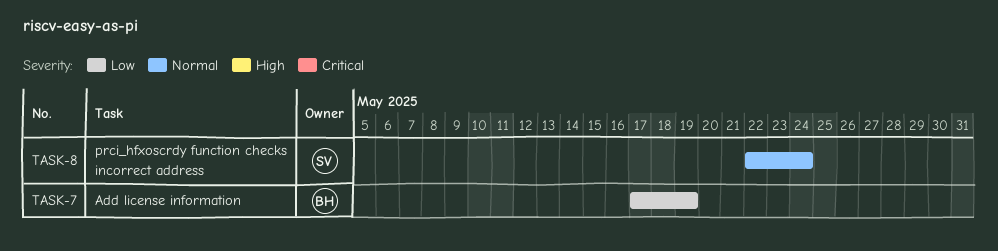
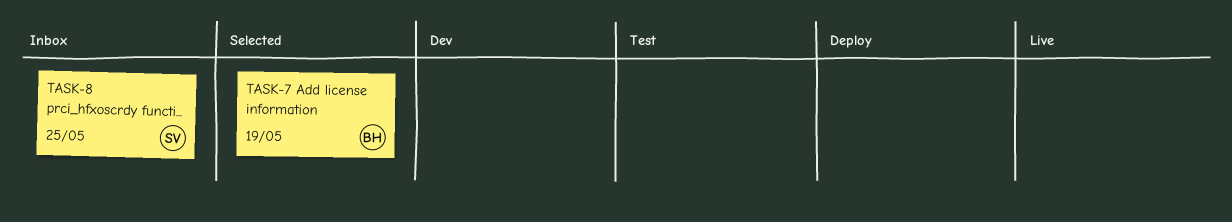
TASK-8, due: May 24 -> May 25

